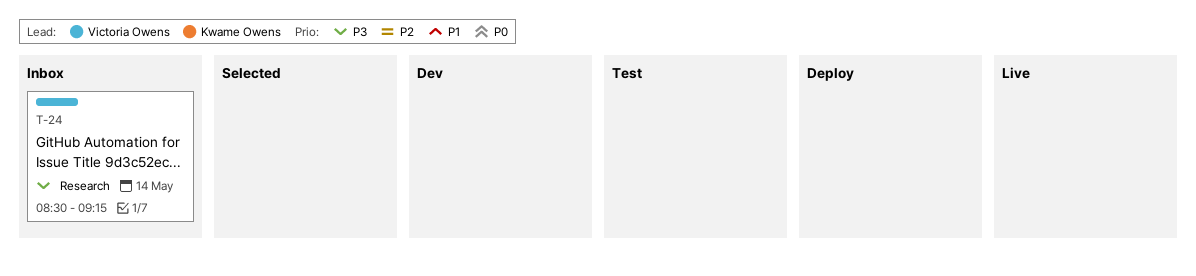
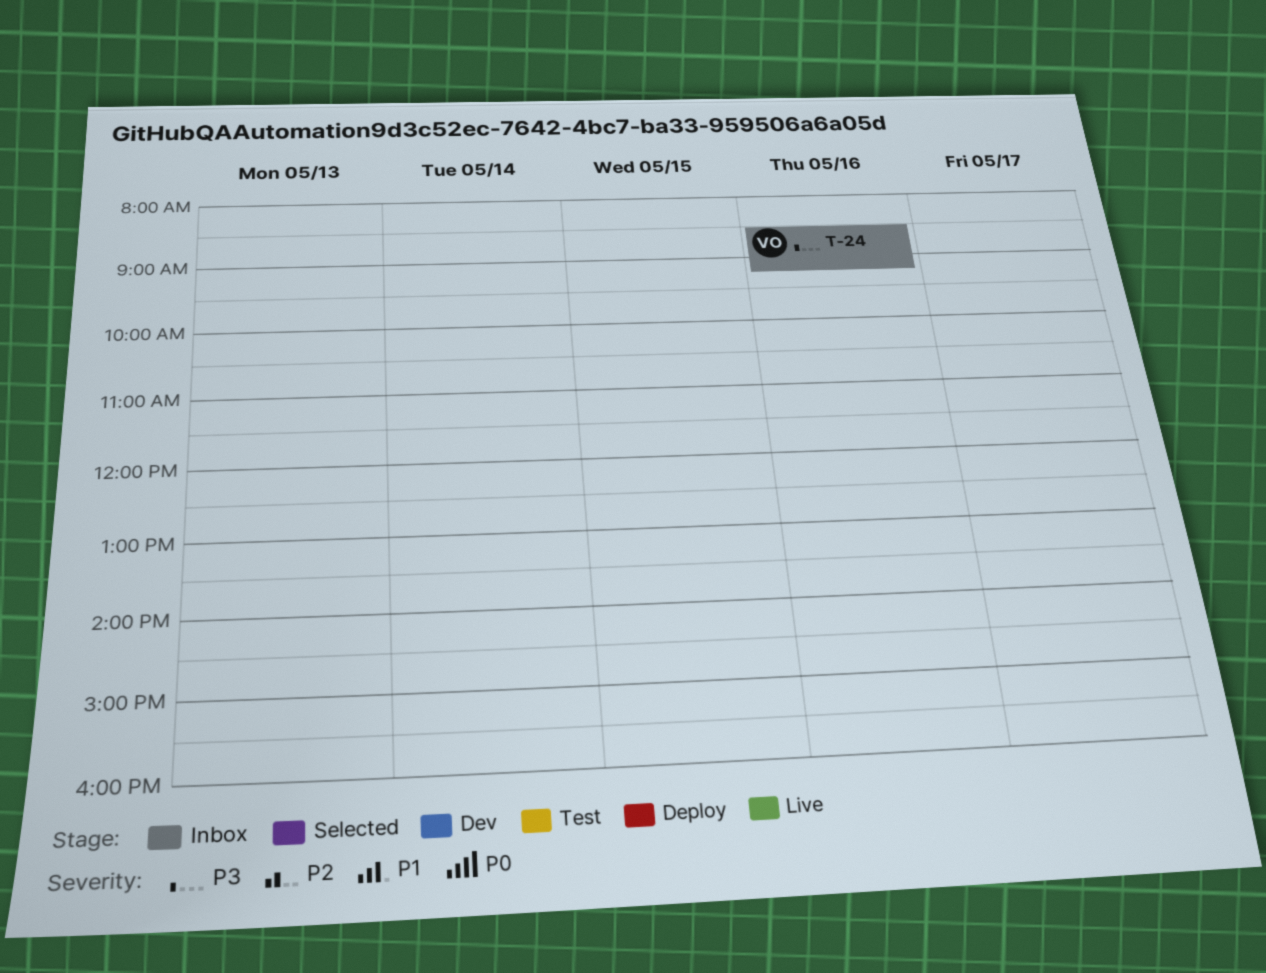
T-24, day: May 14 -> May 16

